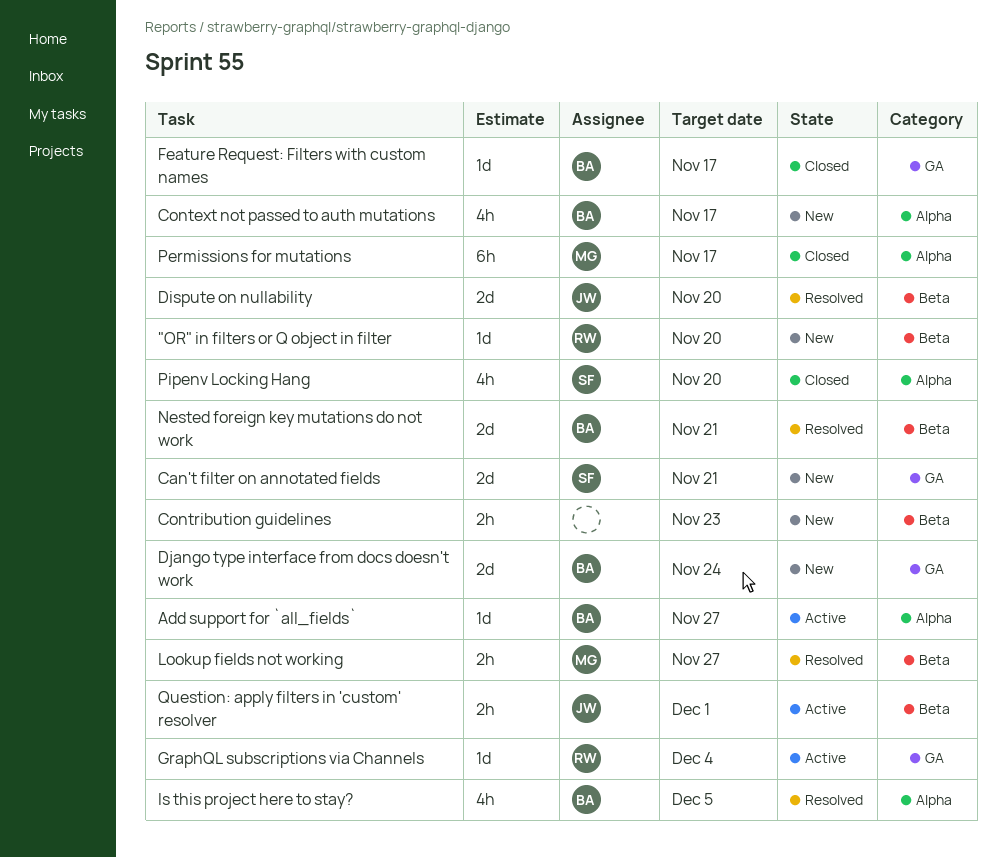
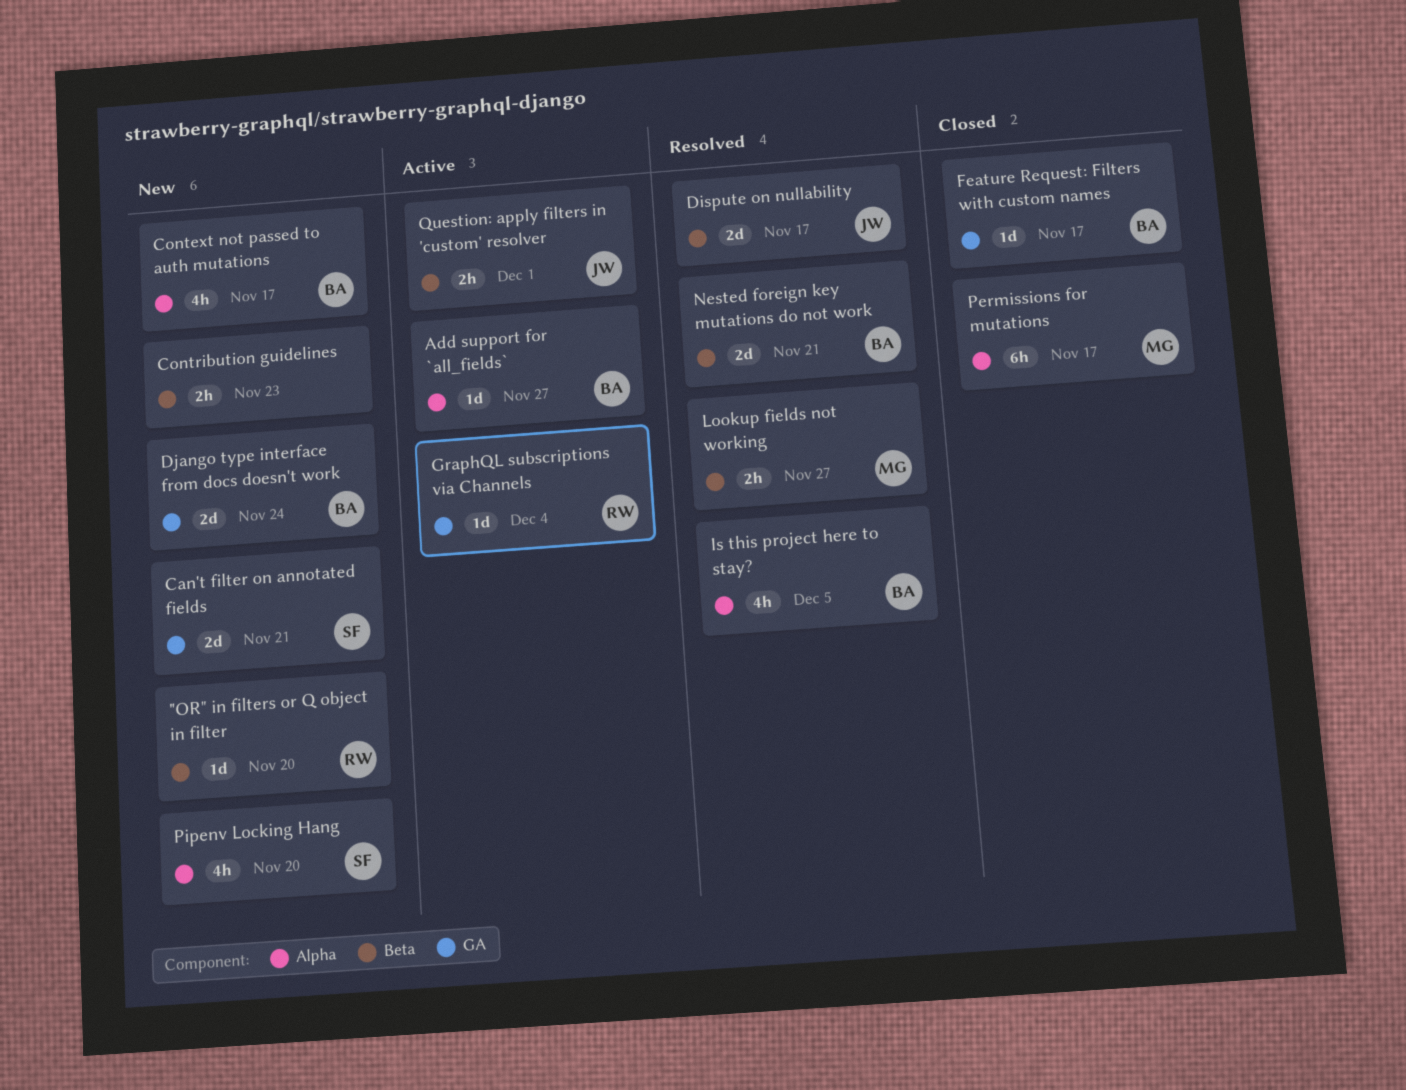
Dispute on nullability, due: Nov 20 -> Nov 17
Pipenv Locking Hang, status: Closed -> New

